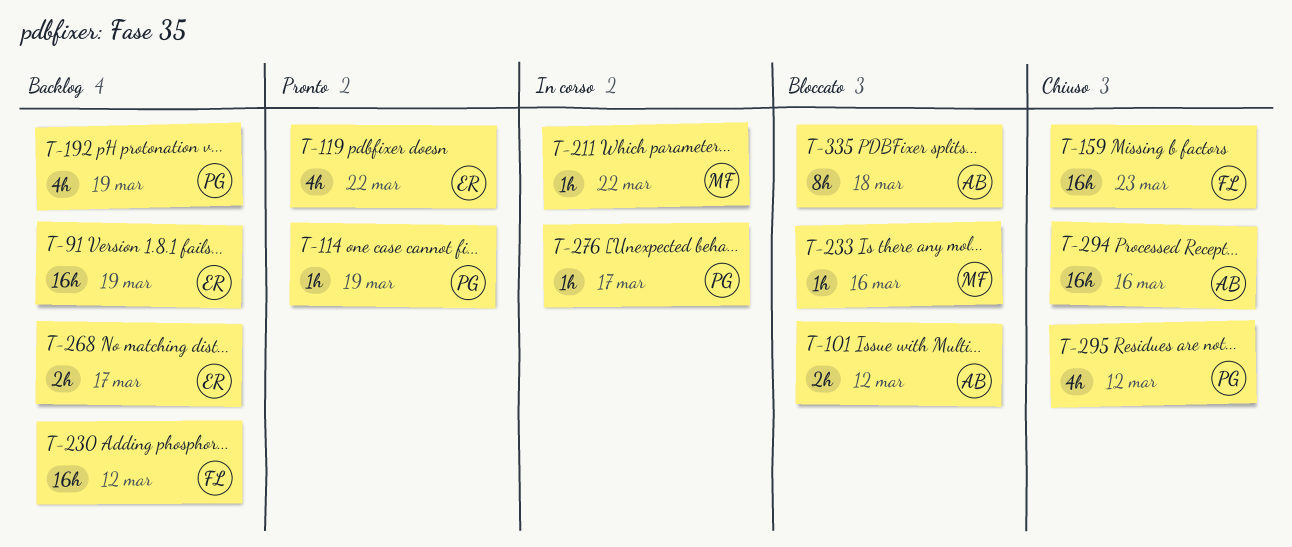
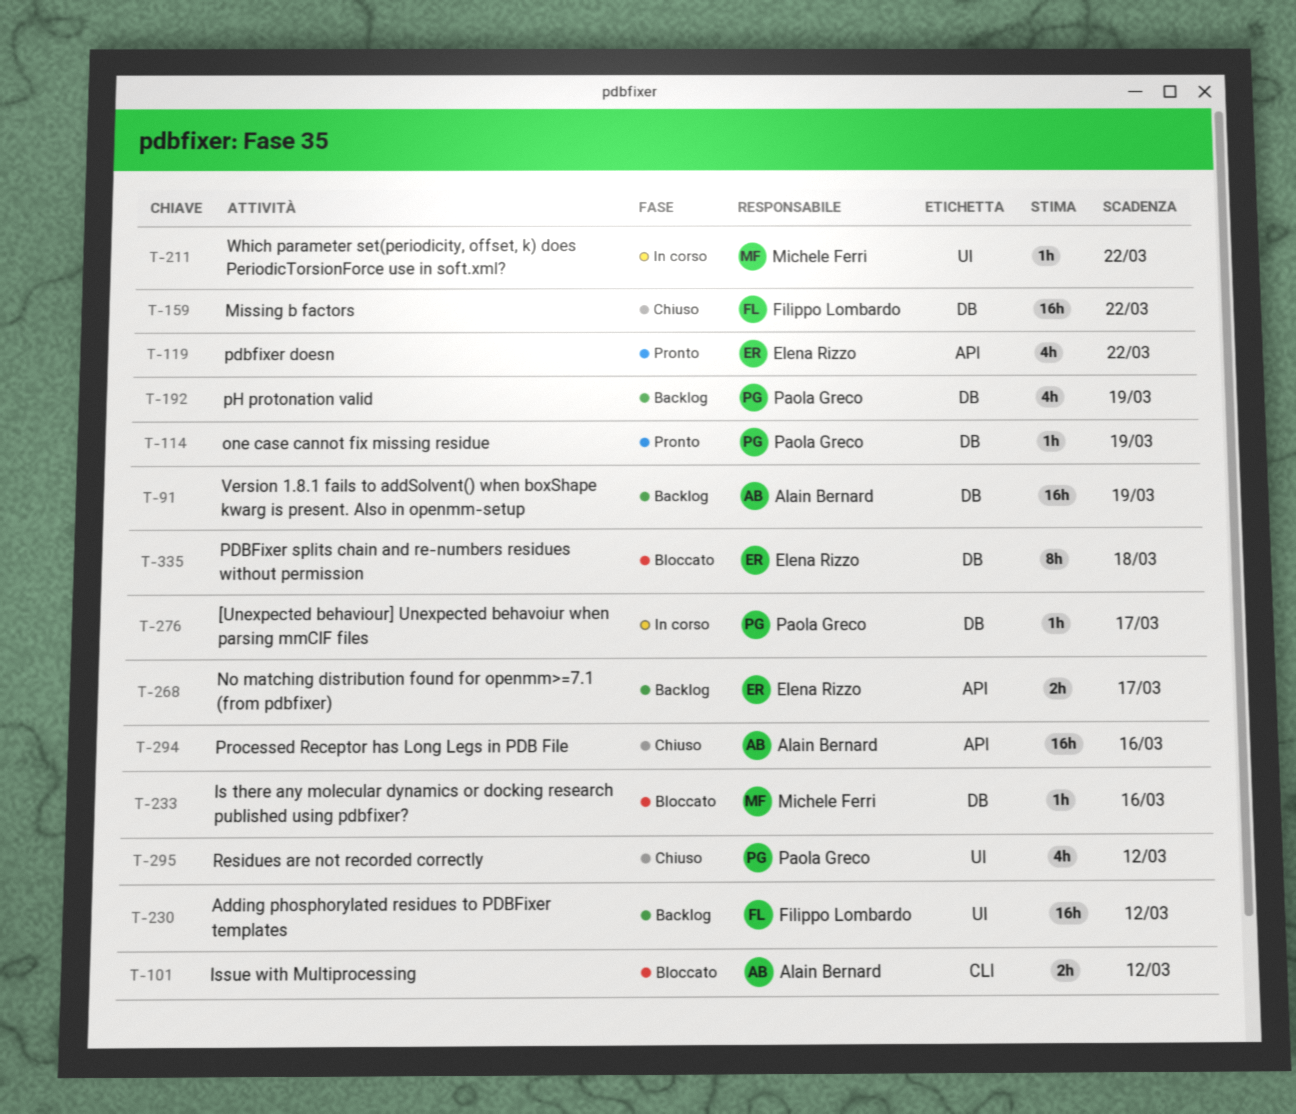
T-91, owner: Elena Rizzo -> Alain Bernard
T-159, due: Mar 23 -> Mar 22
T-335, owner: Alain Bernard -> Elena Rizzo

